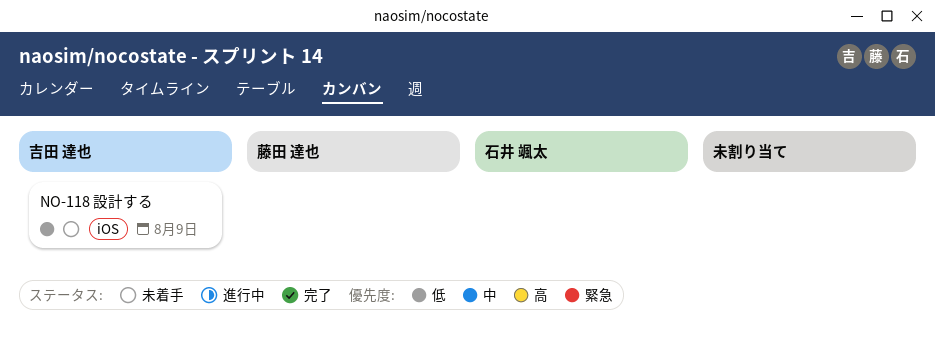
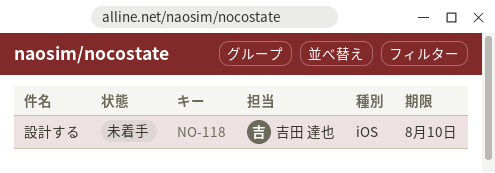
NO-118, due: Aug 9 -> Aug 10

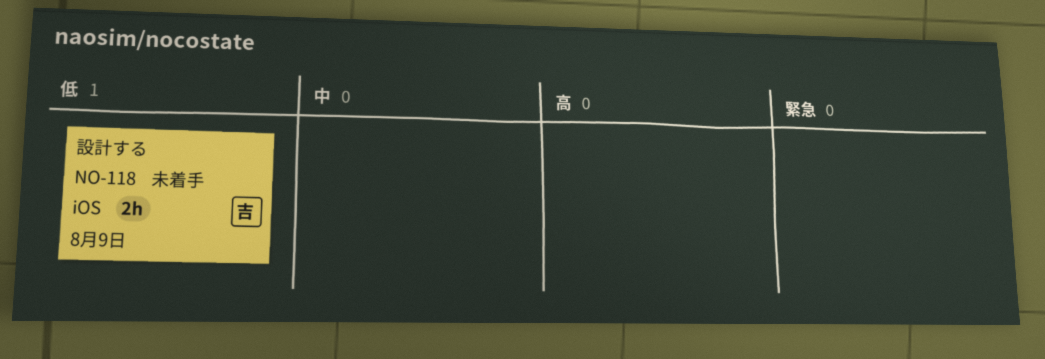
NO-118, due: Aug 10 -> Aug 9

